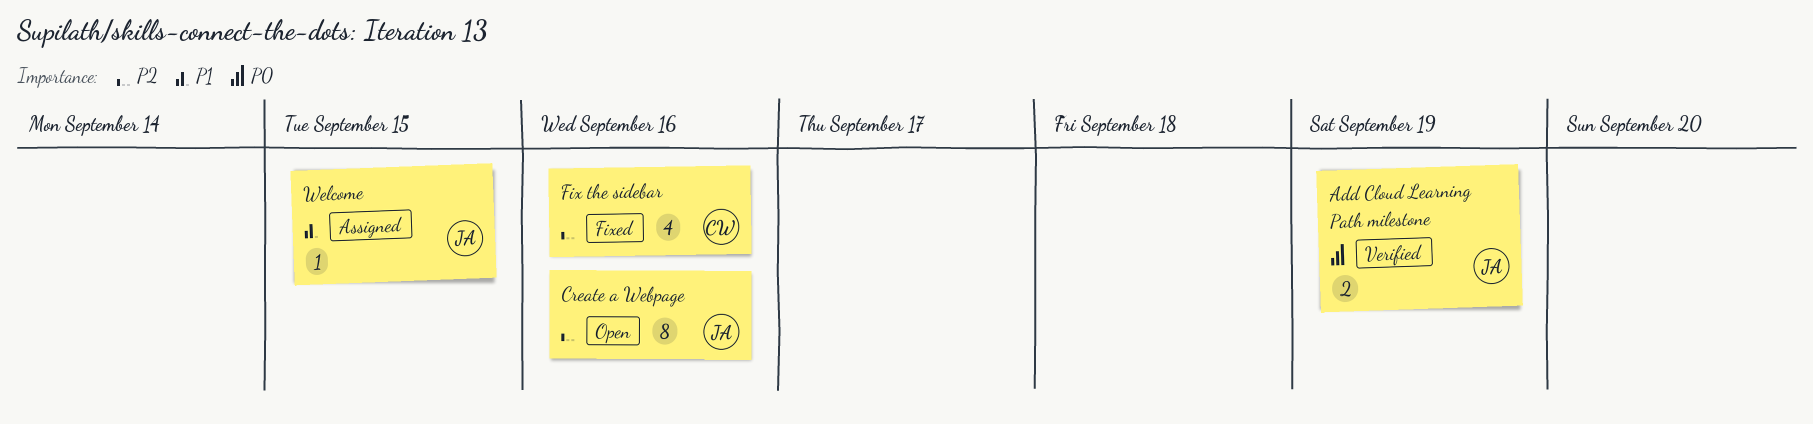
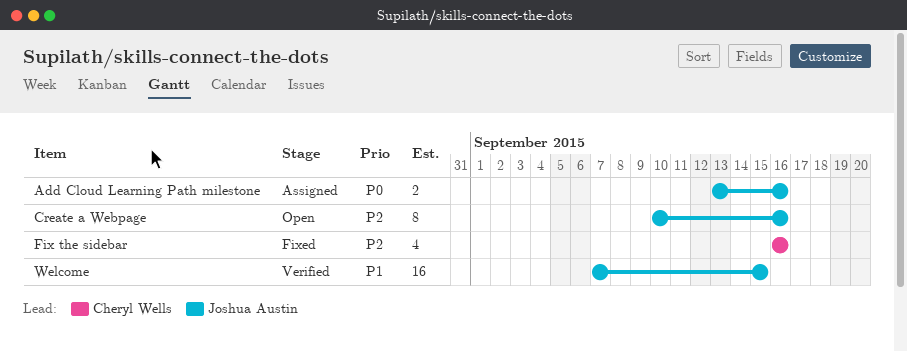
Add Cloud Learning Path milestone, status: Verified -> Assigned
Add Cloud Learning Path milestone, due: Sep 19 -> Sep 16
Welcome, status: Assigned -> Verified
Welcome, estimate: 1 -> 16

